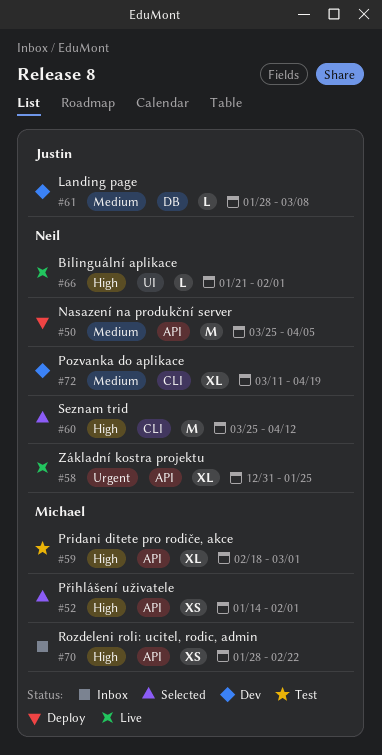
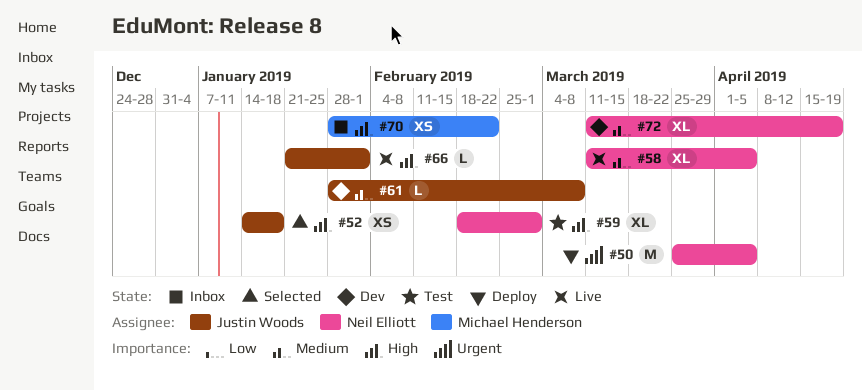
#50, priority: Medium -> Urgent
#52, owner: Michael Henderson -> Justin Woods
#52, due: Feb 1 -> Jan 18
#58, priority: Urgent -> Medium
#58, start: Dec 31 -> Mar 11
#58, due: Jan 25 -> Apr 5
#59, owner: Michael Henderson -> Neil Elliott
#60: present -> none
#66, owner: Neil Elliott -> Justin Woods

